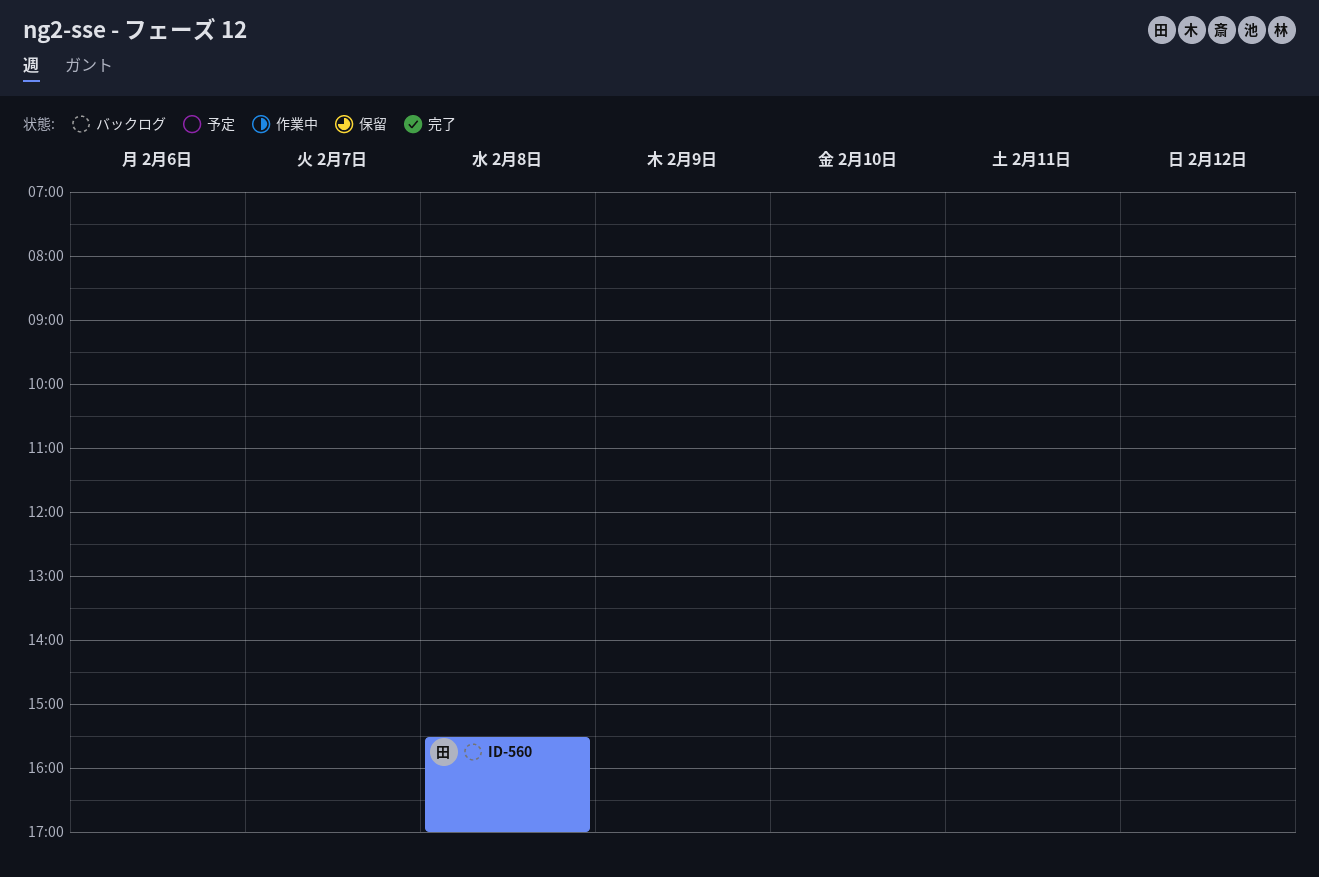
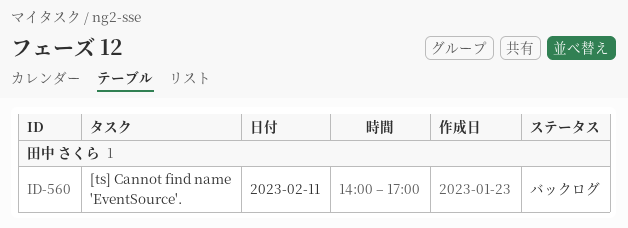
ID-560, day: Feb 8 -> Feb 11
ID-560, begins: 15:30 -> 14:00

